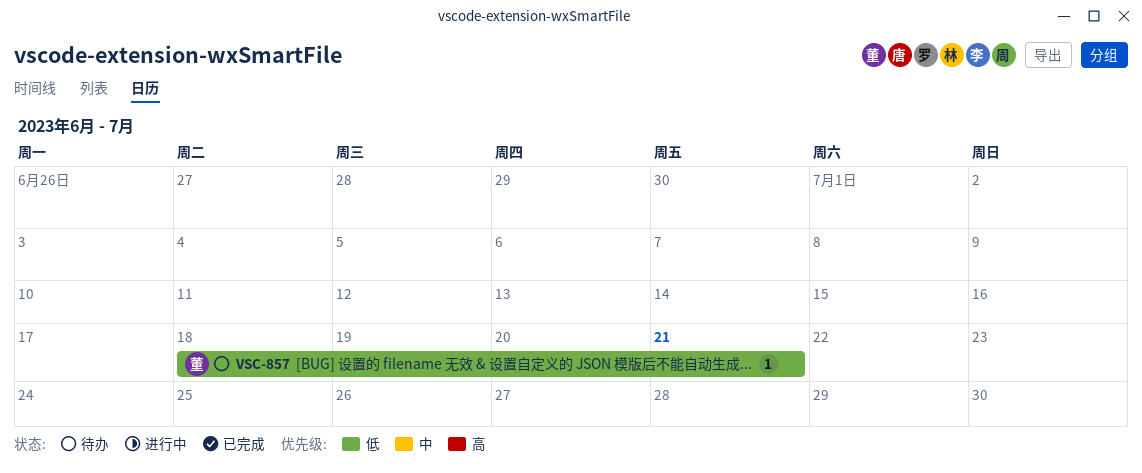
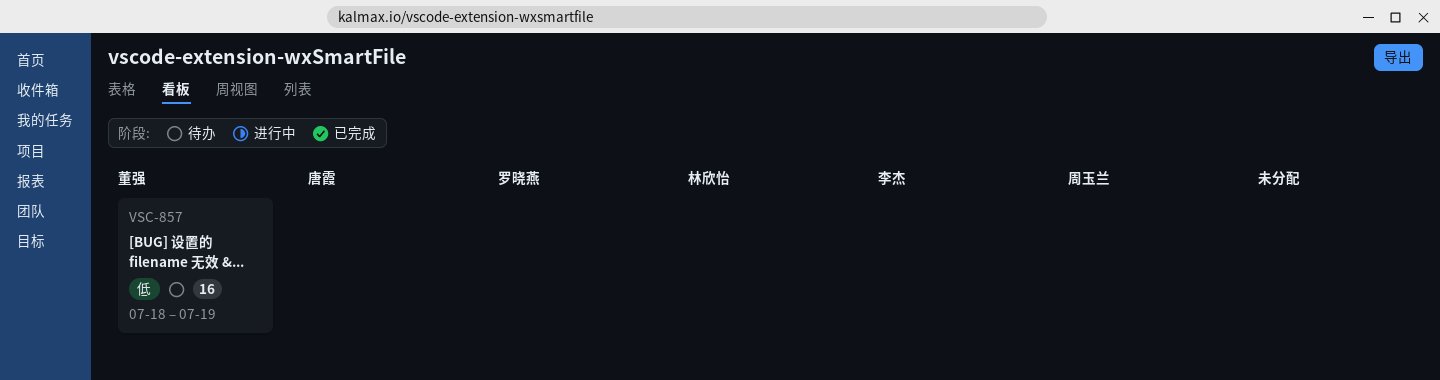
VSC-857, estimate: 1 -> 16
VSC-857, due: Jul 21 -> Jul 19

